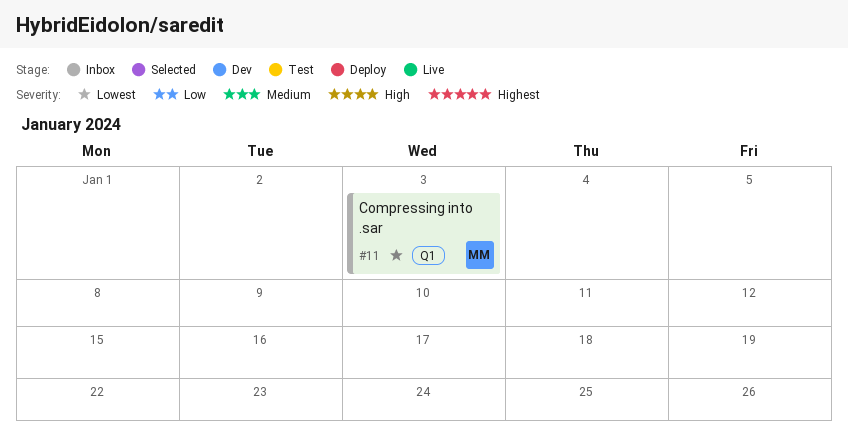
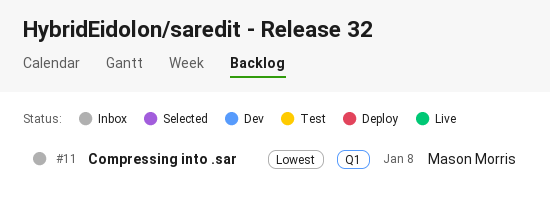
#11, due: Jan 3 -> Jan 8

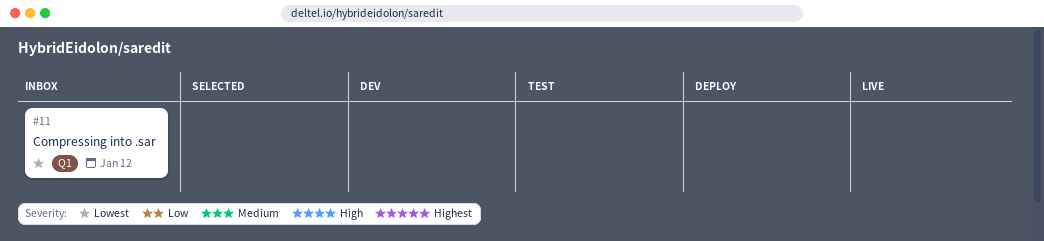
#11, due: Jan 8 -> Jan 12

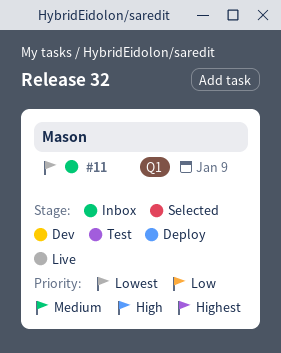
#11, due: Jan 12 -> Jan 9

